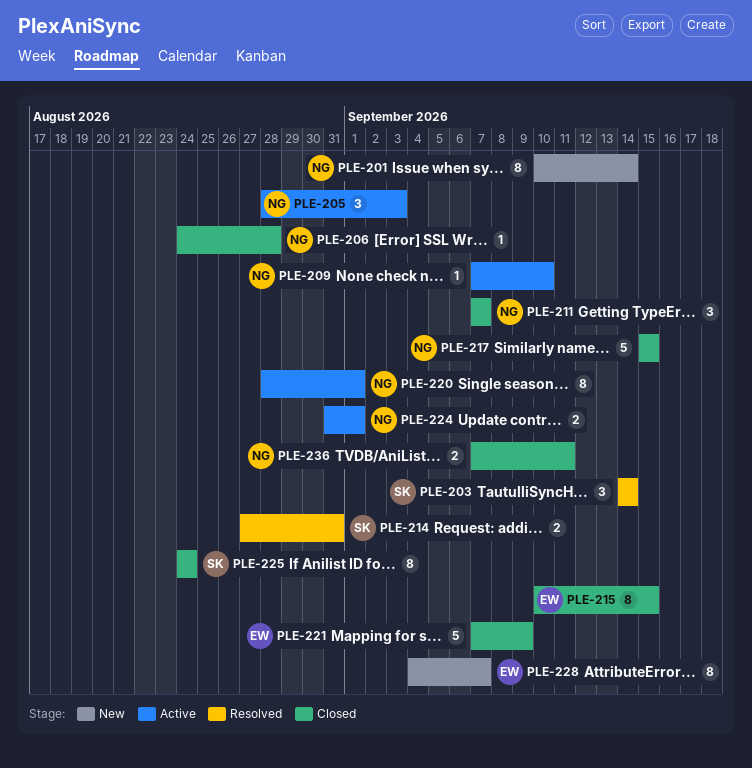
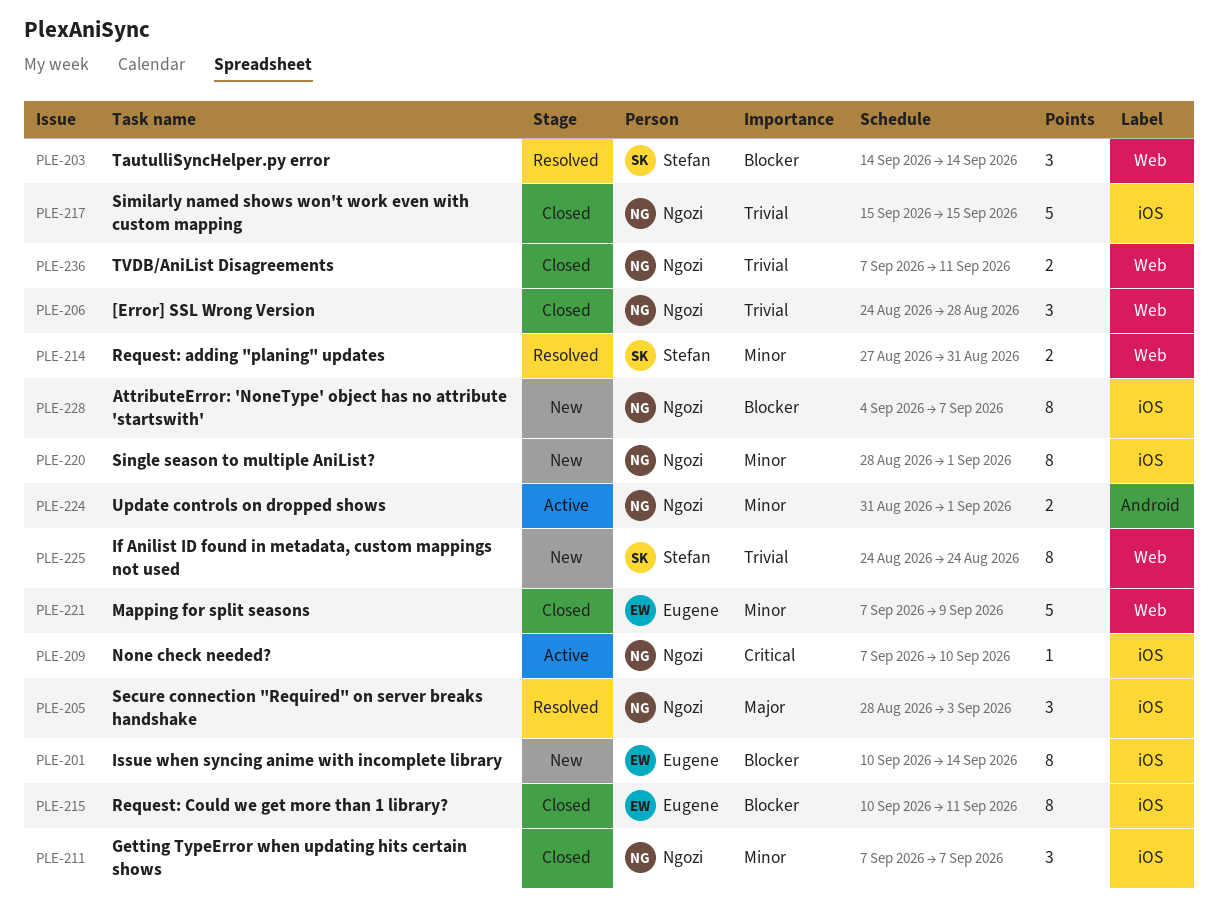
PLE-201, owner: Ngozi -> Eugene
PLE-205, status: Active -> Resolved
PLE-206, estimate: 1 -> 3
PLE-215, due: Sep 15 -> Sep 11
PLE-220, status: Active -> New
PLE-225, status: Closed -> New
PLE-228, owner: Eugene -> Ngozi

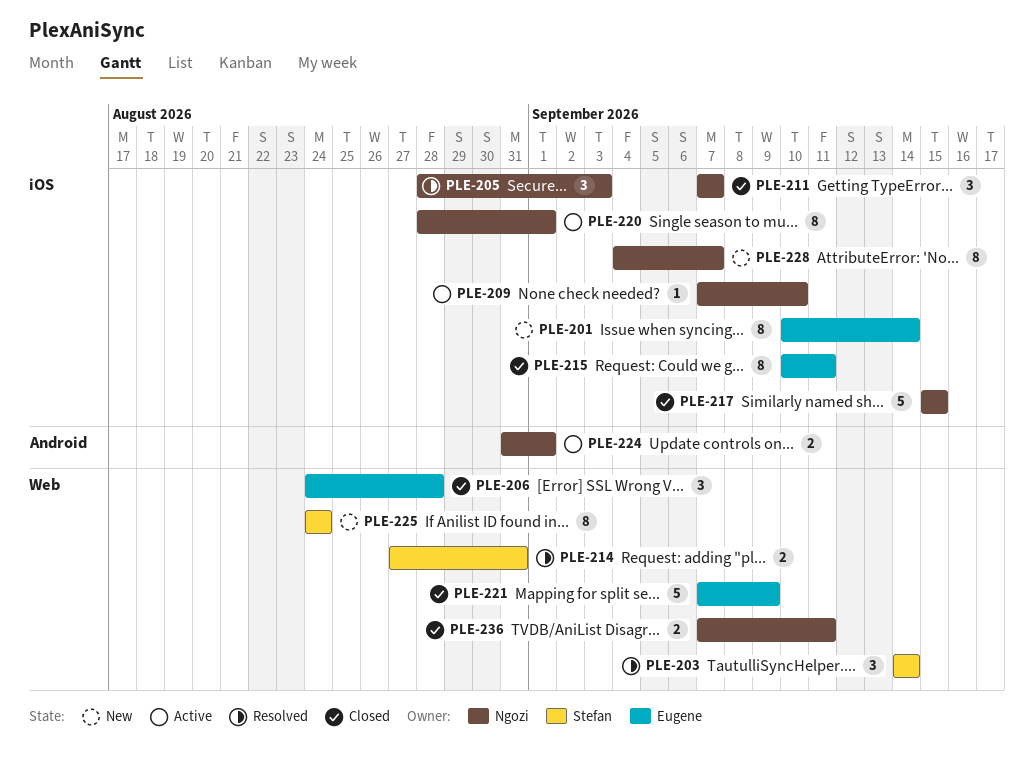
PLE-206, owner: Ngozi -> Eugene
PLE-220, status: New -> Active

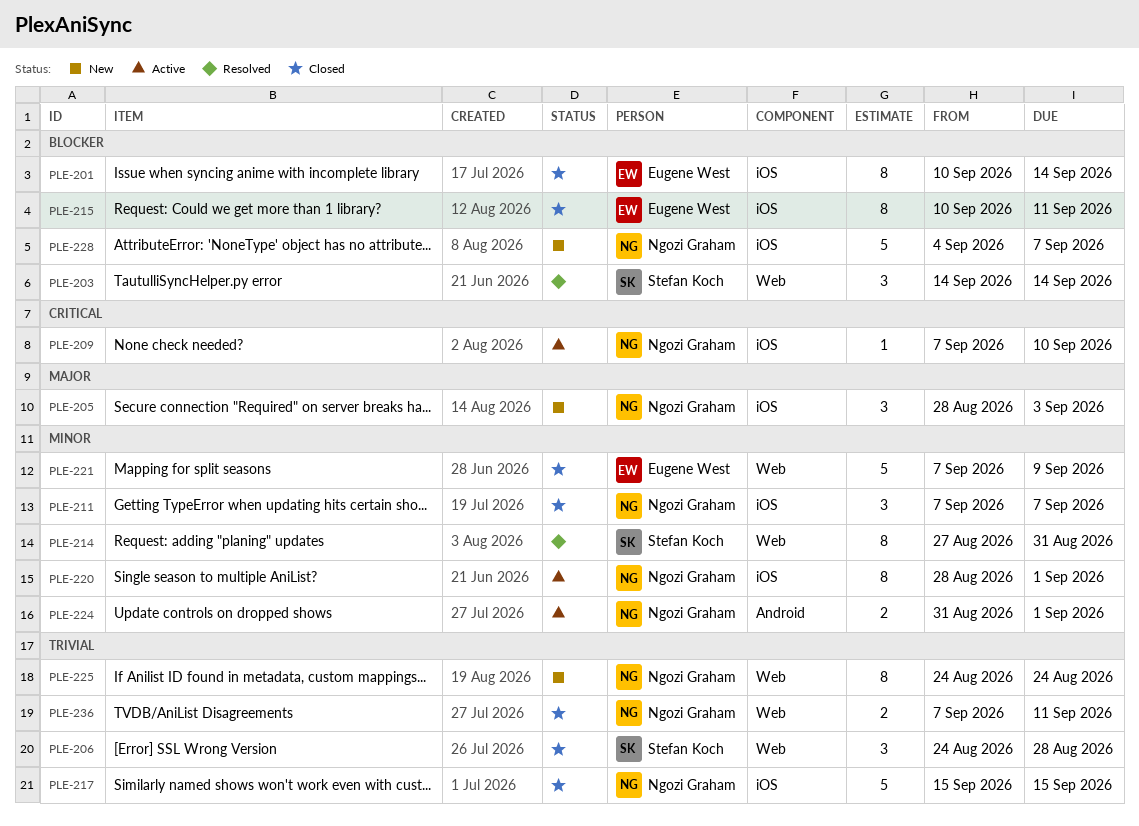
PLE-201, status: New -> Closed
PLE-205, status: Resolved -> New
PLE-206, owner: Eugene West -> Stefan Koch
PLE-214, estimate: 2 -> 8
PLE-225, owner: Stefan Koch -> Ngozi Graham
PLE-228, estimate: 8 -> 5

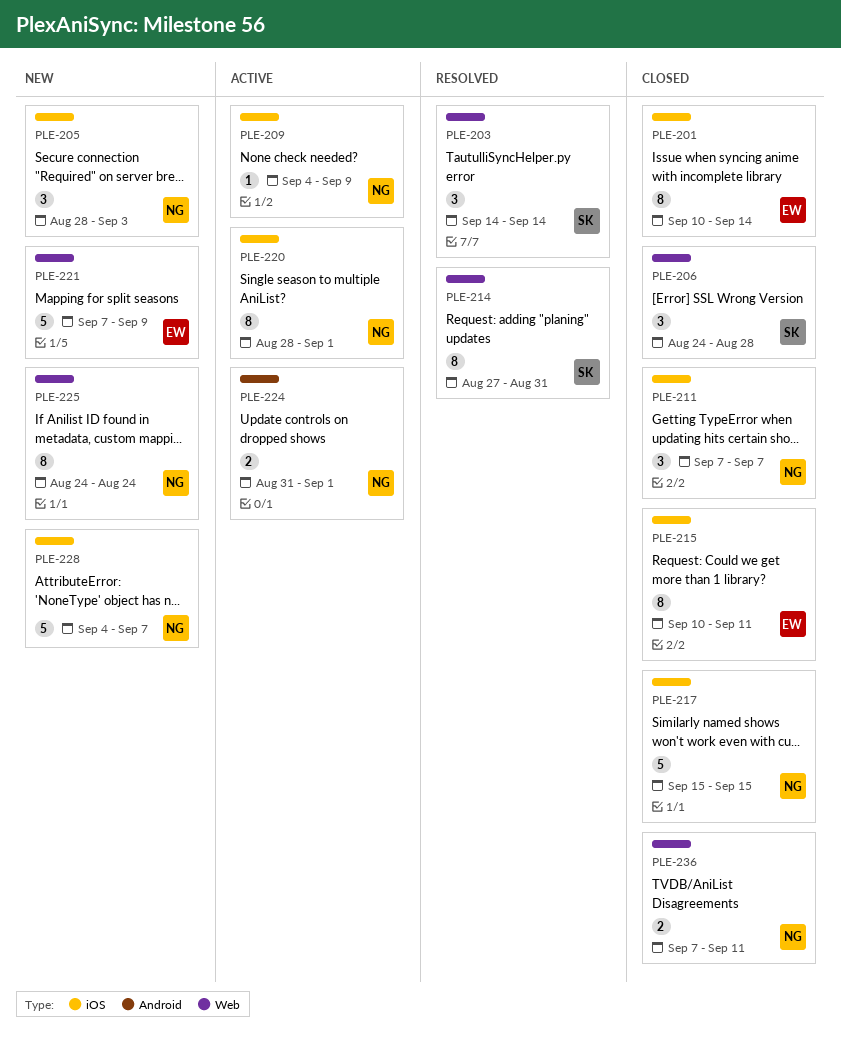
PLE-209, start: Sep 7 -> Sep 4
PLE-209, due: Sep 10 -> Sep 9
PLE-221, status: Closed -> New

